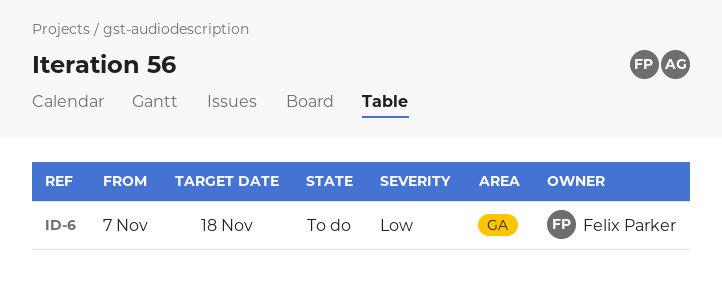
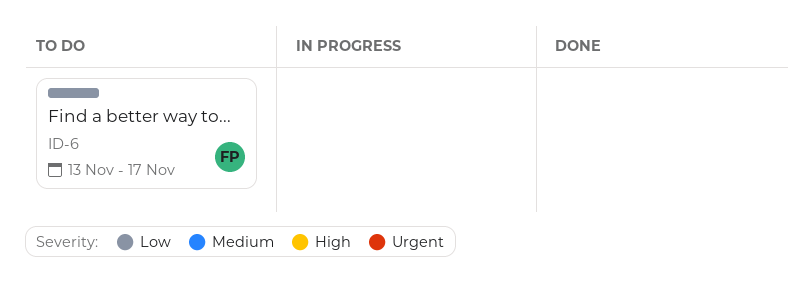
ID-6, start: Nov 7 -> Nov 13
ID-6, due: Nov 18 -> Nov 17

